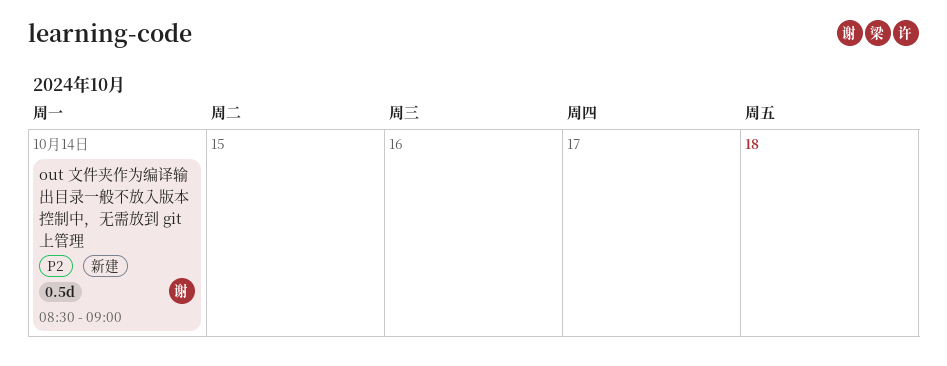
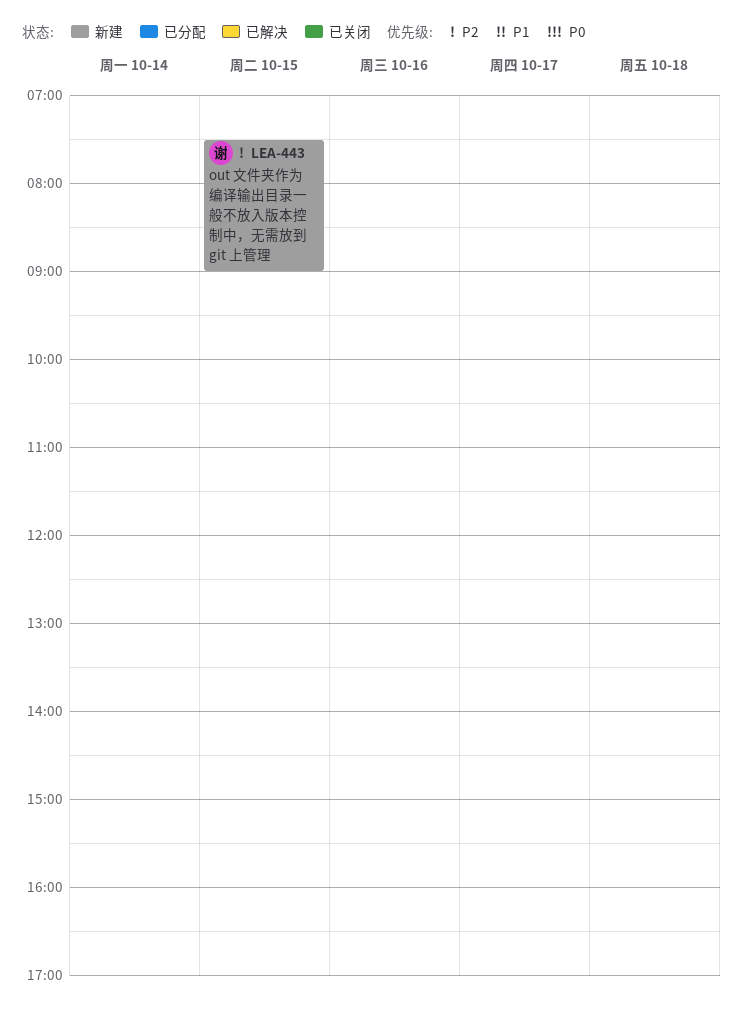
out 文件夹作为编译输出目录一般不放入版本控制中，无需放到 git 上管理, day: Oct 14 -> Oct 15
out 文件夹作为编译输出目录一般不放入版本控制中，无需放到 git 上管理, begins: 08:30 -> 07:30

